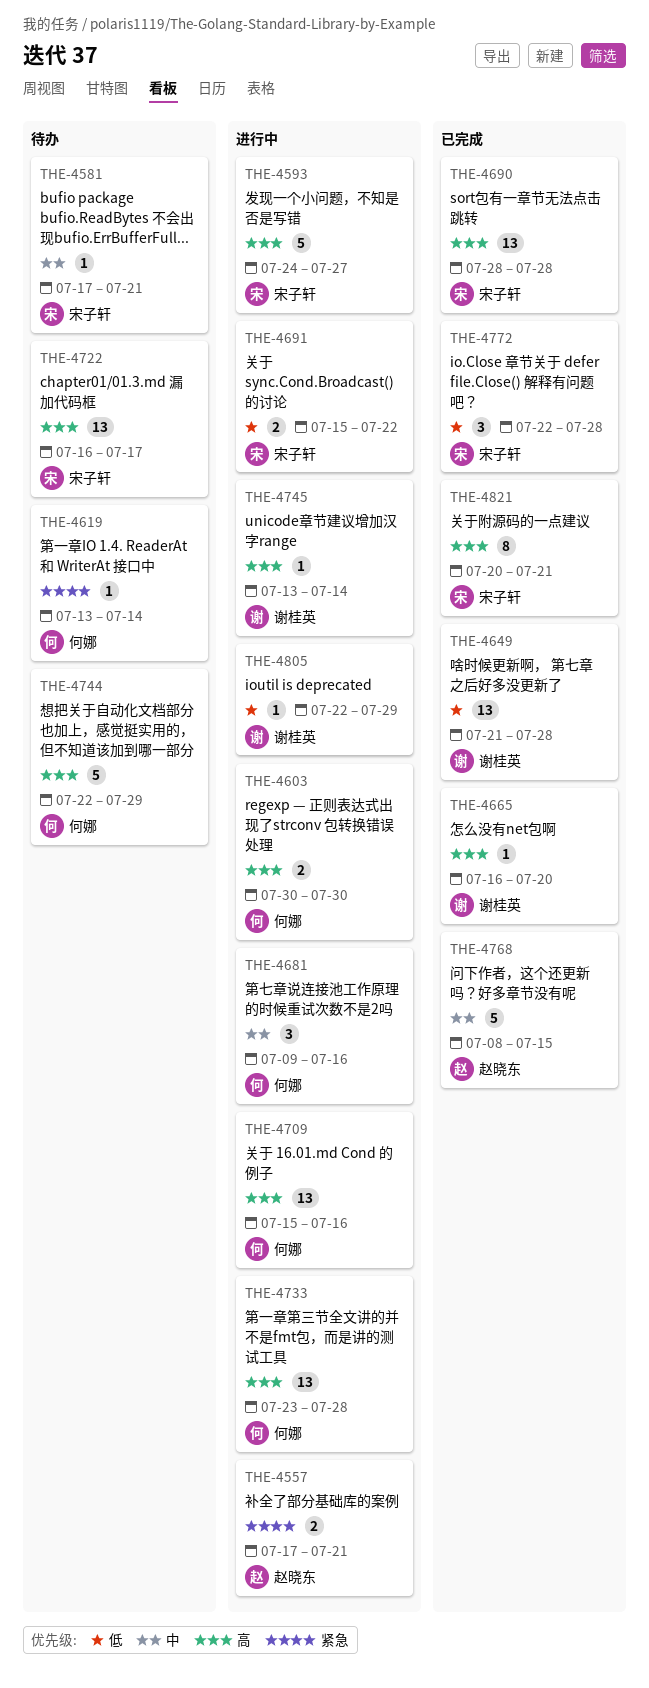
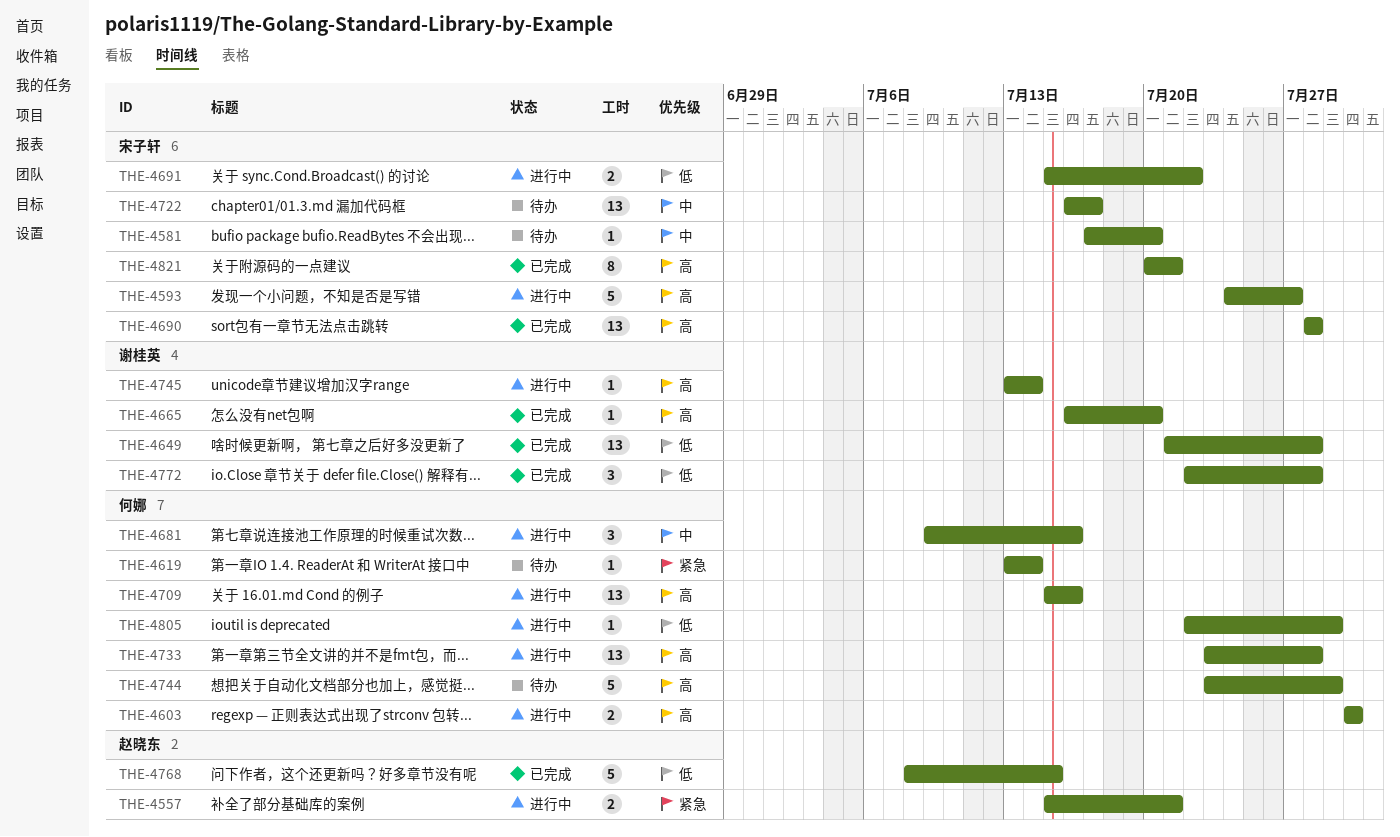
THE-4557, start: Jul 17 -> Jul 15
THE-4581, due: Jul 21 -> Jul 20
THE-4722, priority: 高 -> 中
THE-4744, start: Jul 22 -> Jul 23
THE-4768, priority: 中 -> 低
THE-4772, owner: 宋子轩 -> 谢桂英
THE-4805, owner: 谢桂英 -> 何娜

